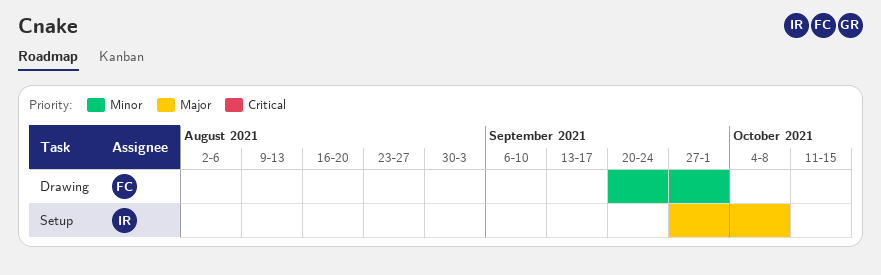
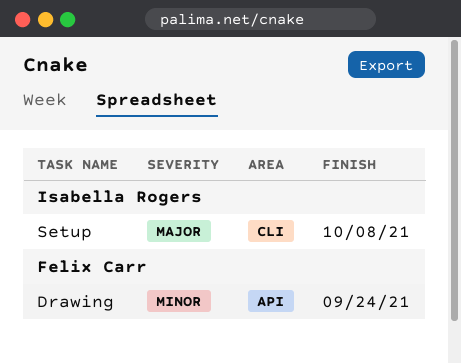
Drawing, due: Oct 1 -> Sep 24

